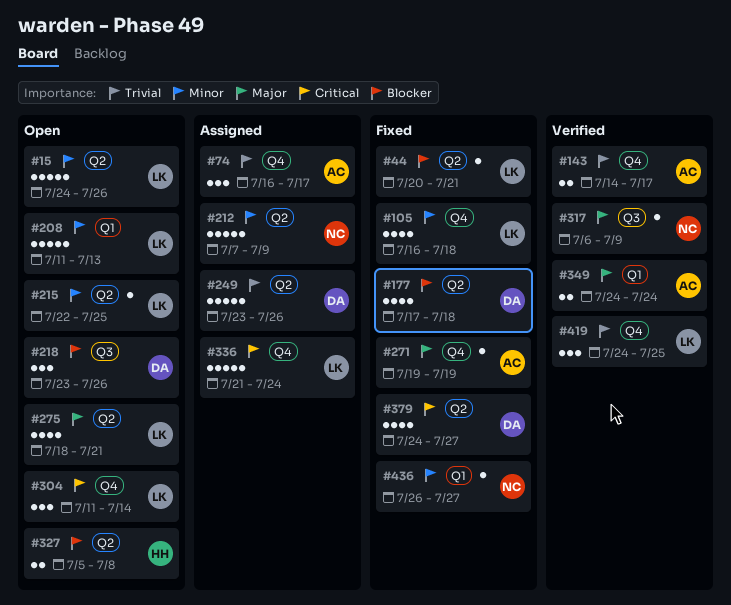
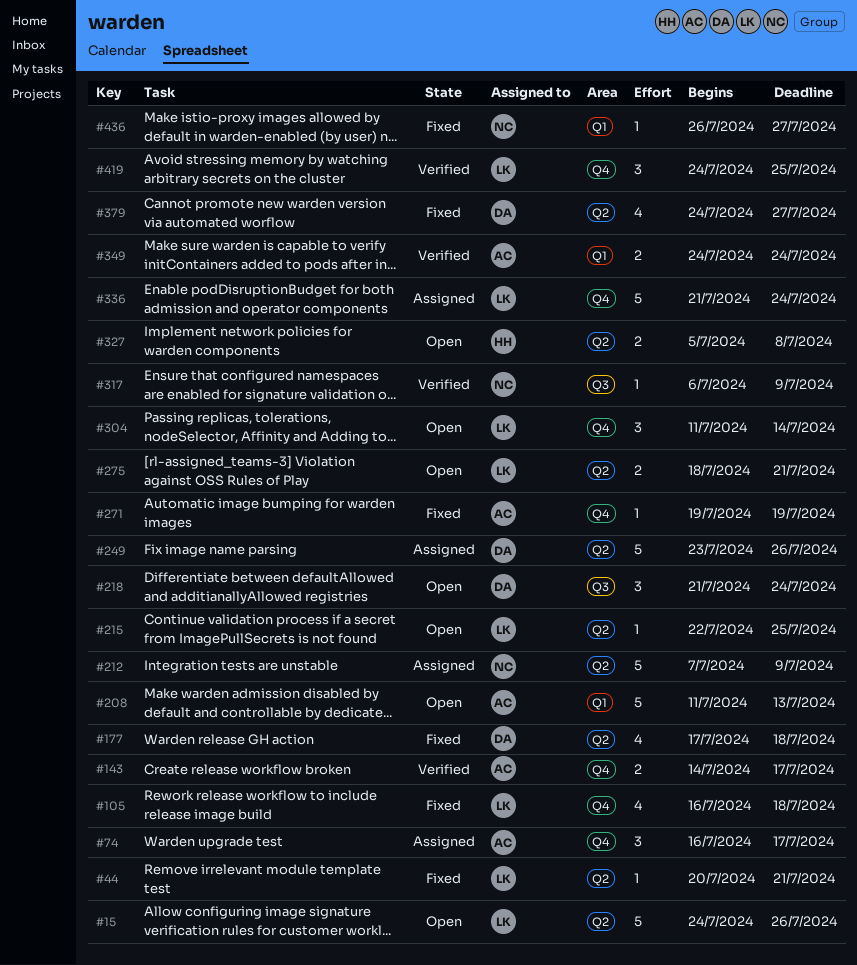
#208, owner: LK -> AC
#218, start: Jul 23 -> Jul 21
#218, due: Jul 26 -> Jul 24
#275, estimate: 4 -> 2

